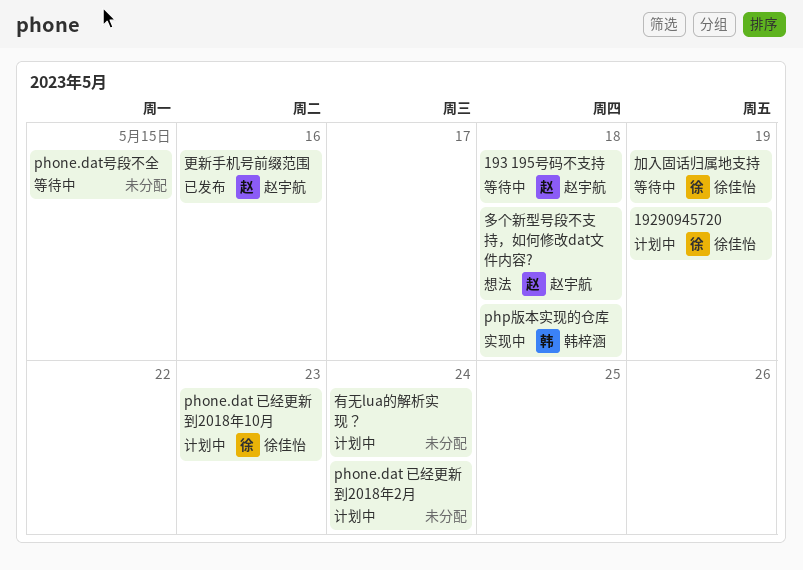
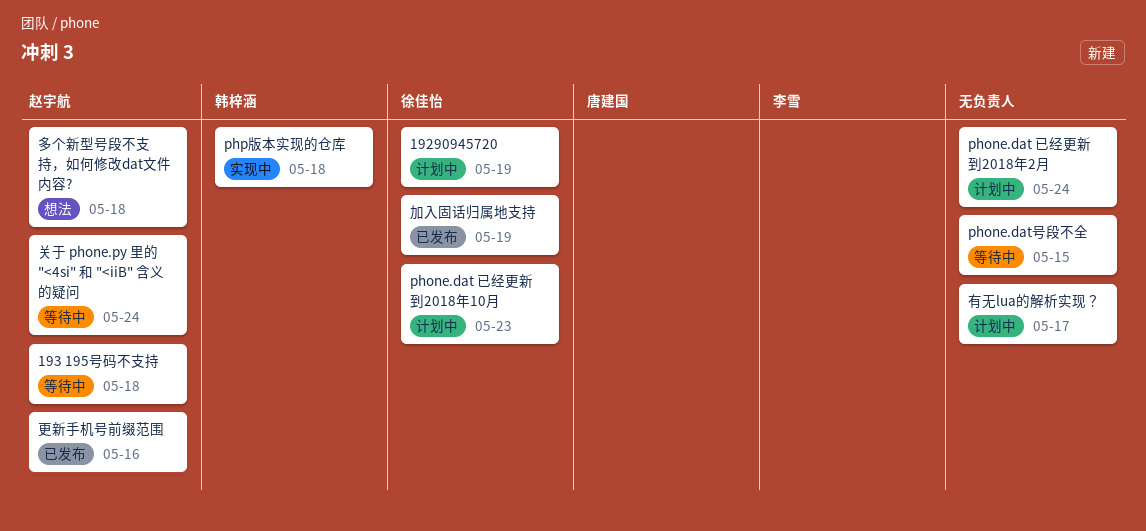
关于 phone.py 里的 "<4si" 和 "<iiB" 含义的疑问: none -> present
加入固话归属地支持, status: 等待中 -> 已发布
有无lua的解析实现？, due: May 24 -> May 17

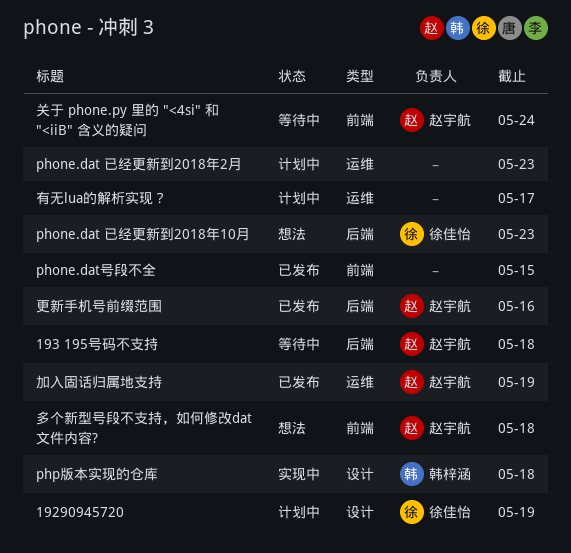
phone.dat 已经更新到2018年10月, status: 计划中 -> 想法
phone.dat 已经更新到2018年2月, due: May 24 -> May 23
phone.dat号段不全, status: 等待中 -> 已发布
加入固话归属地支持, owner: 徐佳怡 -> 赵宇航

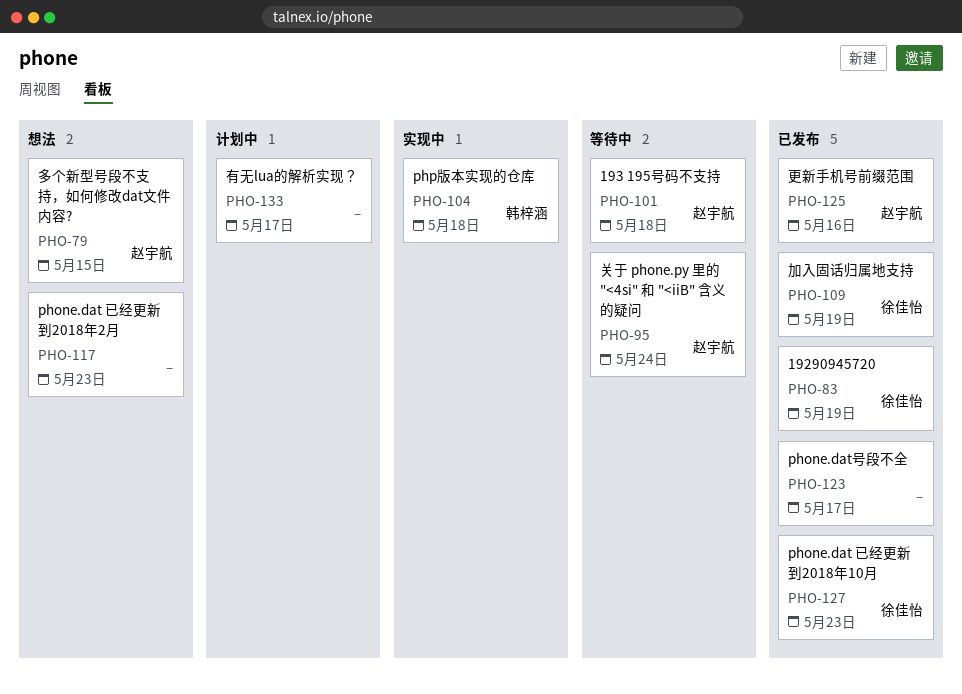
19290945720, status: 计划中 -> 已发布
phone.dat 已经更新到2018年10月, status: 想法 -> 已发布
phone.dat 已经更新到2018年2月, status: 计划中 -> 想法
phone.dat号段不全, due: May 15 -> May 17
加入固话归属地支持, owner: 赵宇航 -> 徐佳怡
多个新型号段不支持，如何修改dat文件内容?, due: May 18 -> May 15

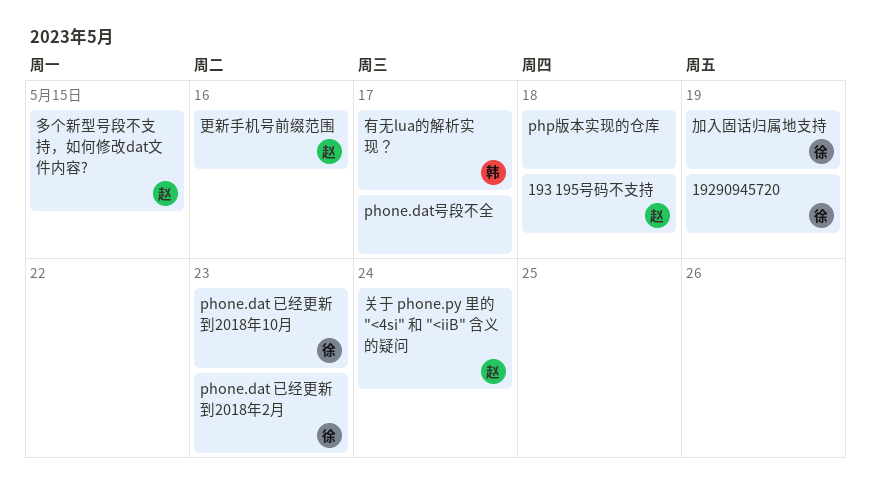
phone.dat 已经更新到2018年2月, owner: none -> 徐佳怡
php版本实现的仓库, owner: 韩梓涵 -> none
有无lua的解析实现？, owner: none -> 韩梓涵

